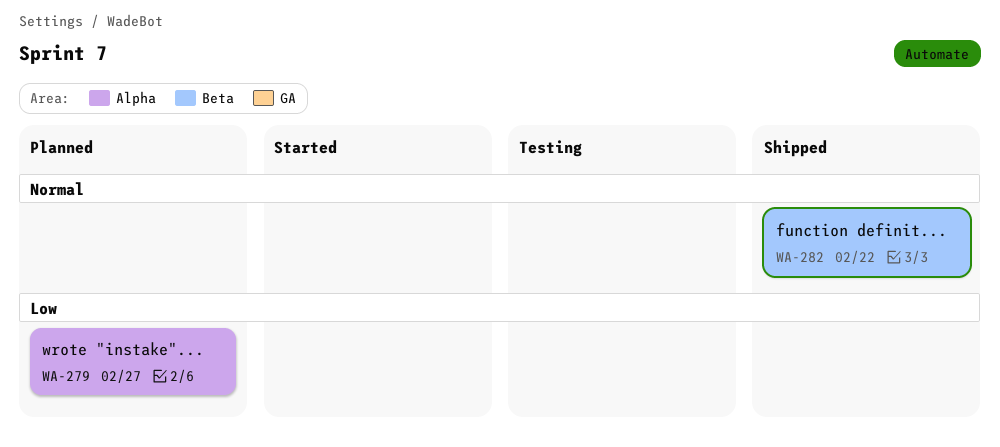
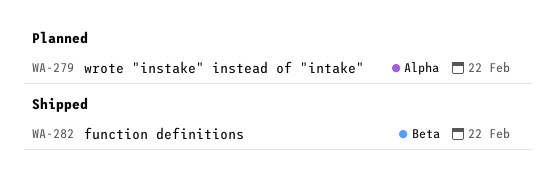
WA-279, day: Feb 27 -> Feb 22

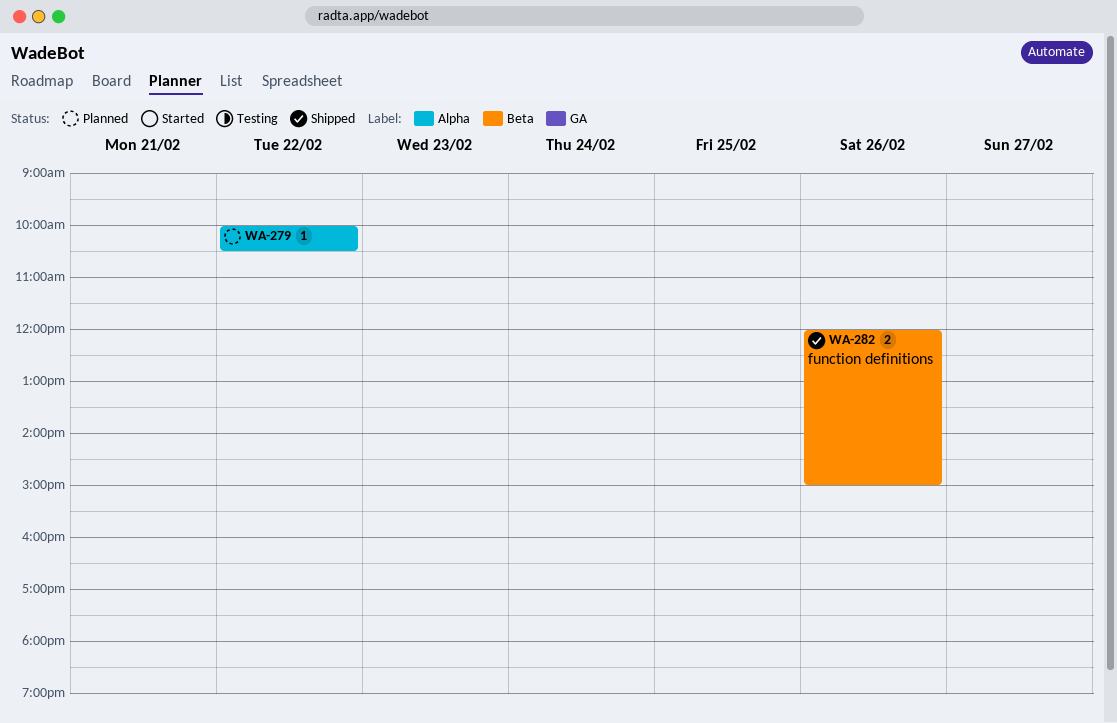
WA-282, day: Feb 22 -> Feb 26

